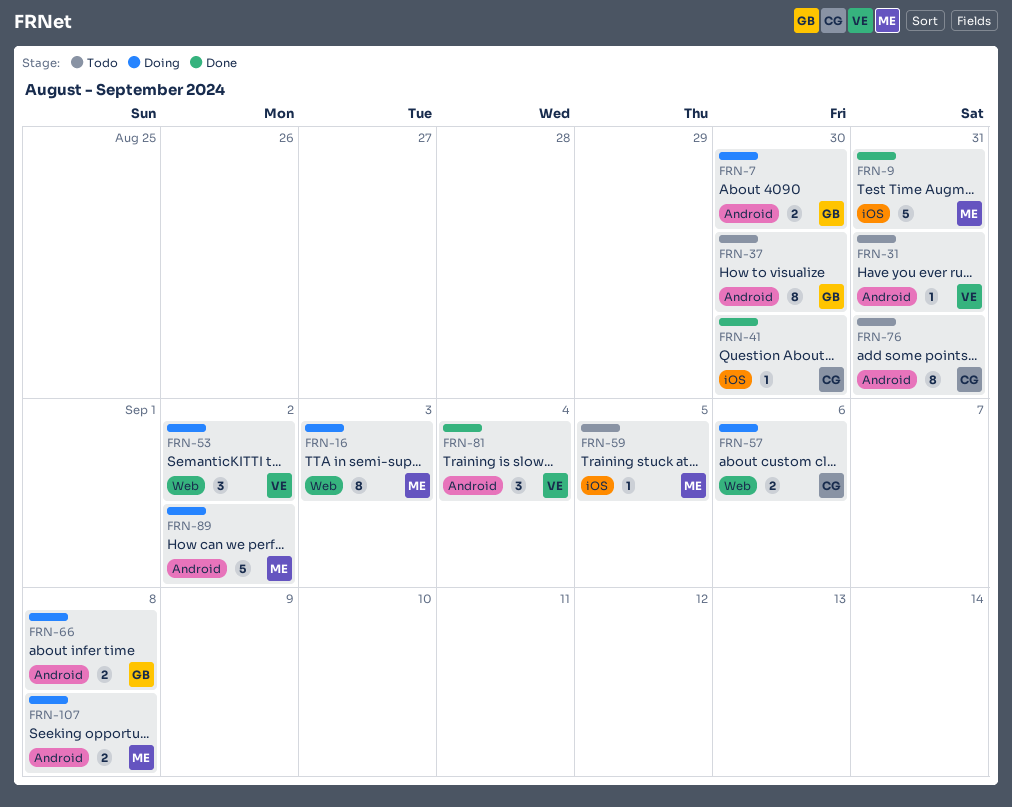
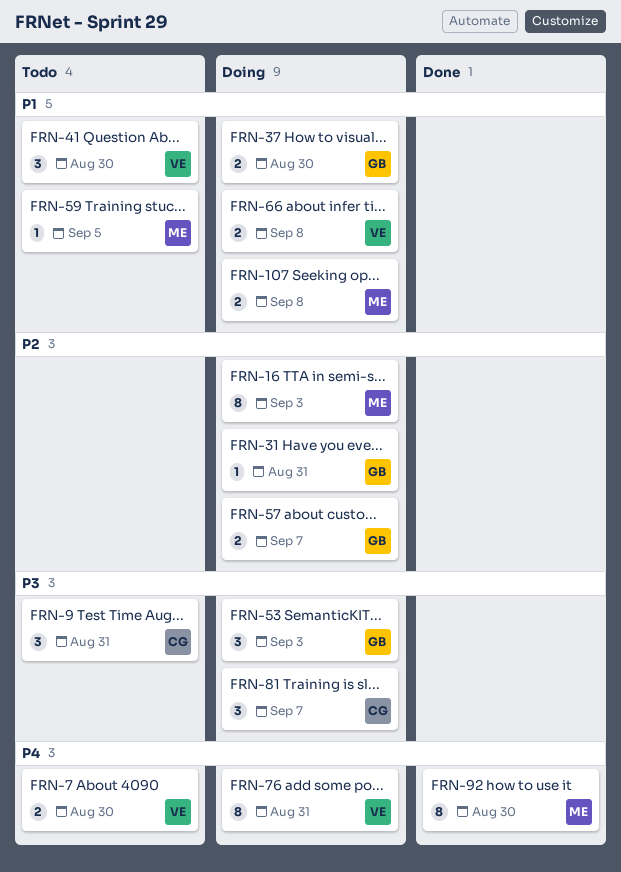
FRN-7, status: Doing -> Todo
FRN-7, owner: GB -> VE
FRN-9, status: Done -> Todo
FRN-9, owner: ME -> CG
FRN-9, estimate: 5 -> 3
FRN-31, status: Todo -> Doing
FRN-31, owner: VE -> GB
FRN-37, status: Todo -> Doing
FRN-37, estimate: 8 -> 2
FRN-41, status: Done -> Todo
FRN-41, owner: CG -> VE
FRN-41, estimate: 1 -> 3
FRN-53, owner: VE -> GB
FRN-53, due: Sep 2 -> Sep 3
FRN-57, owner: CG -> GB
FRN-57, due: Sep 6 -> Sep 7
FRN-66, owner: GB -> VE
FRN-76, status: Todo -> Doing
FRN-76, owner: CG -> VE
FRN-81, status: Done -> Doing
FRN-81, owner: VE -> CG
FRN-81, due: Sep 4 -> Sep 7
FRN-89: present -> none
FRN-92: none -> present

